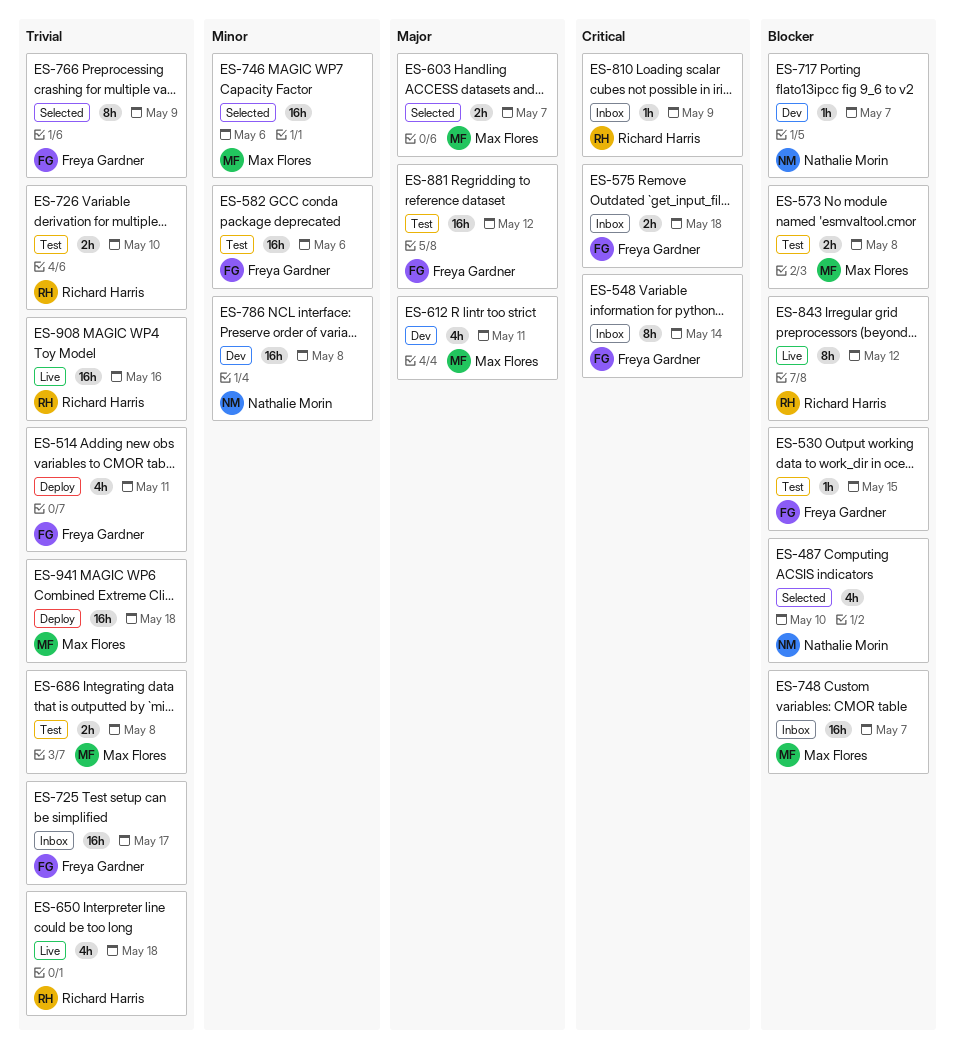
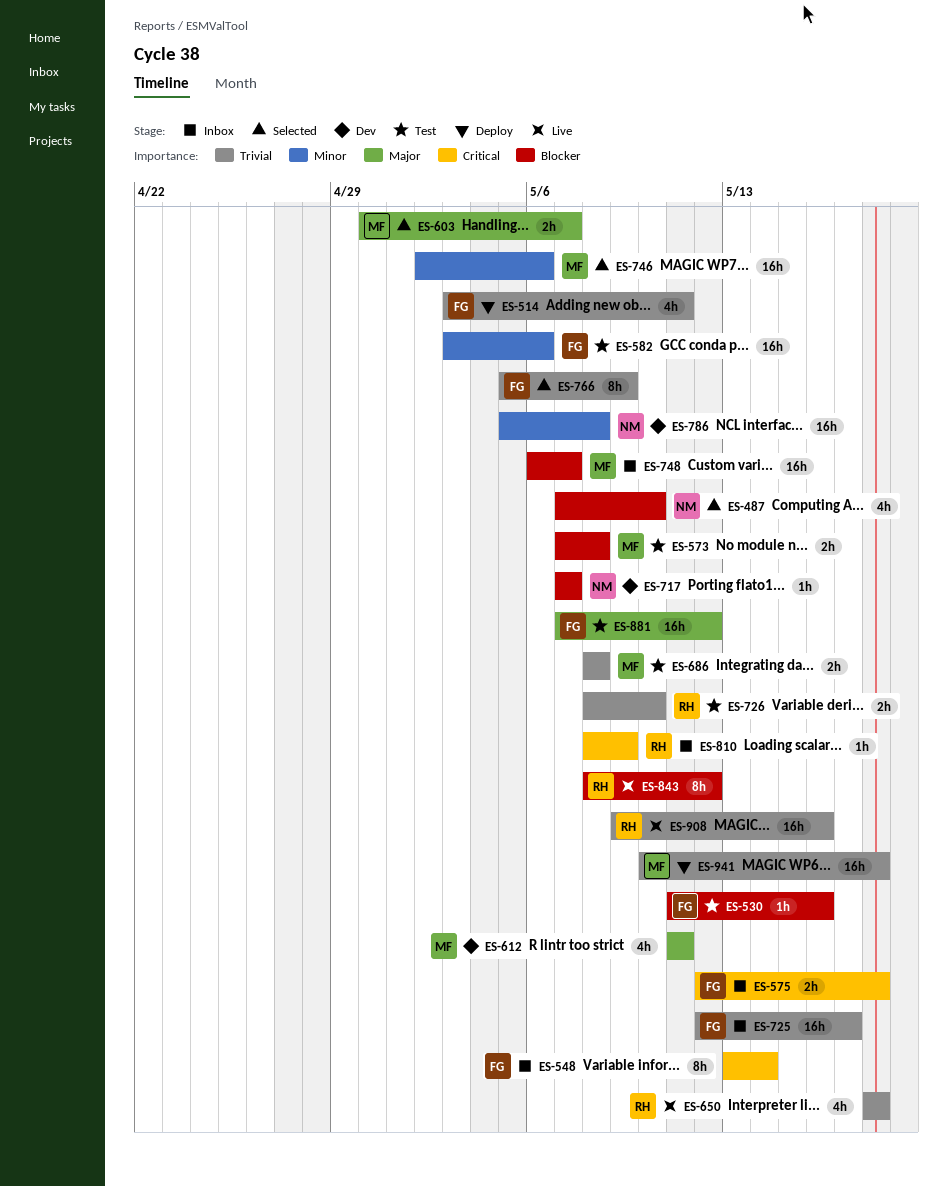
ES-530, due: May 15 -> May 16

